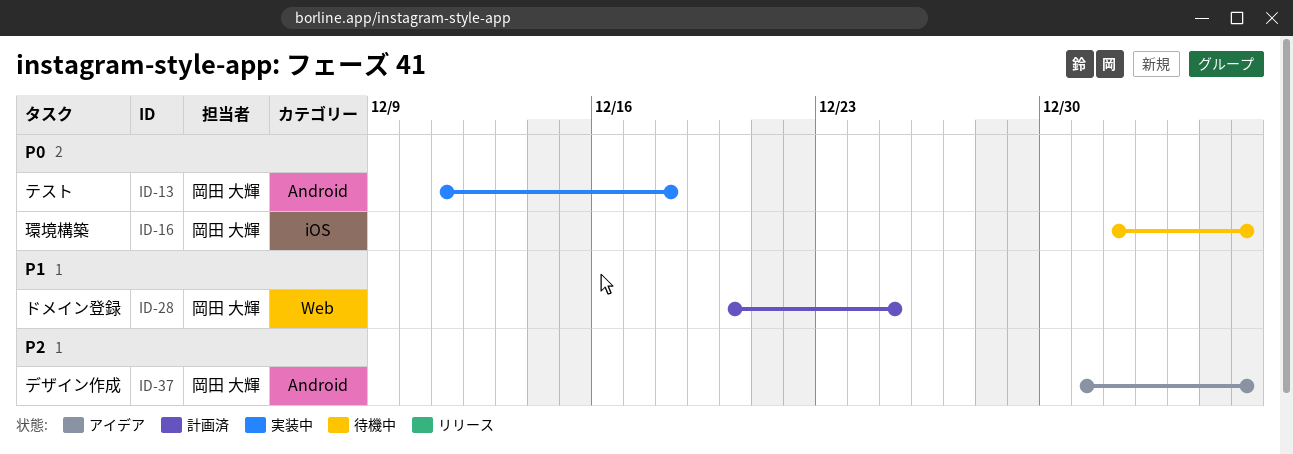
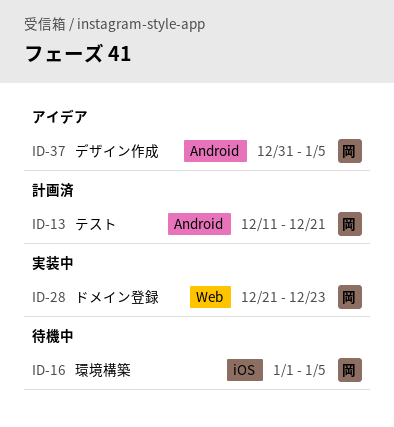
ID-13, status: 実装中 -> 計画済
ID-13, due: Dec 18 -> Dec 21
ID-28, status: 計画済 -> 実装中
ID-28, start: Dec 20 -> Dec 21
ID-28, due: Dec 25 -> Dec 23

